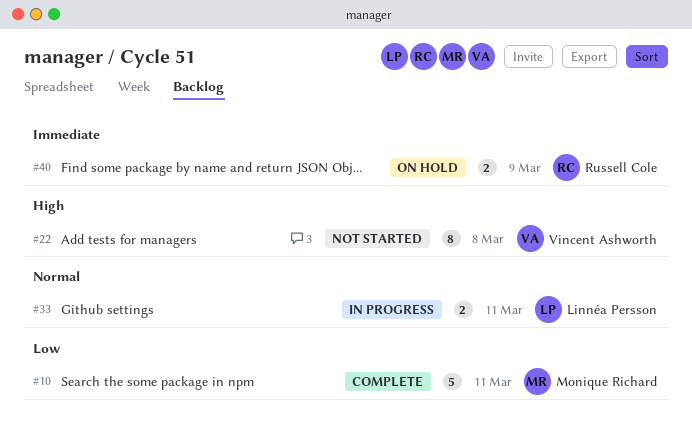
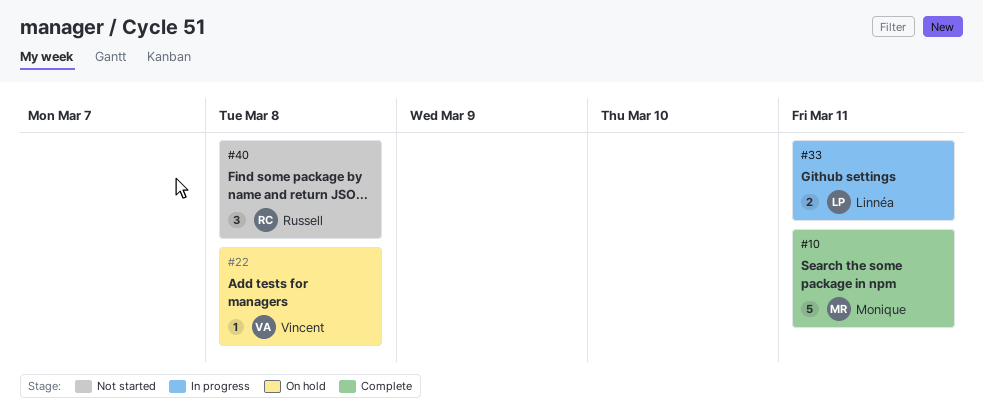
#22, status: Not started -> On hold
#22, estimate: 8 -> 1
#40, status: On hold -> Not started
#40, estimate: 2 -> 3
#40, due: Mar 9 -> Mar 8

